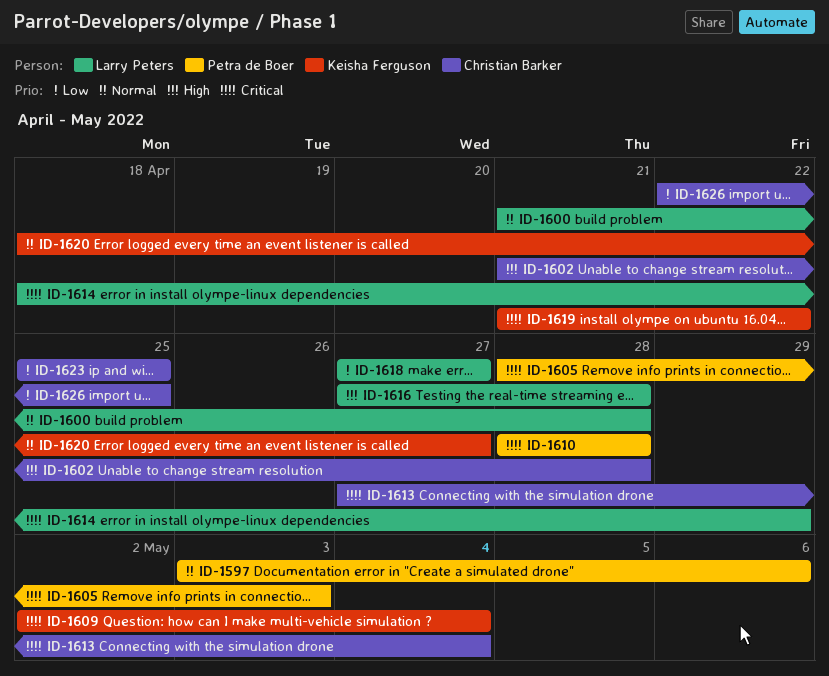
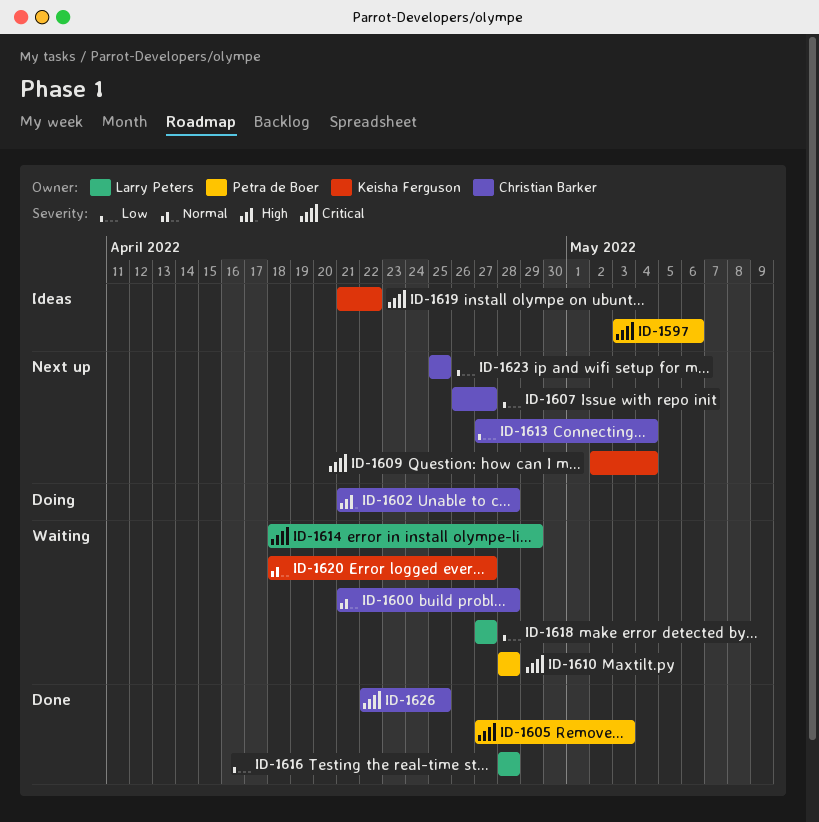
ID-1597, priority: Normal -> Critical
ID-1600, owner: Larry Peters -> Christian Barker
ID-1605, start: Apr 28 -> Apr 27
ID-1607: none -> present
ID-1613, priority: Critical -> Low
ID-1616, priority: High -> Low
ID-1616, start: Apr 27 -> Apr 28
ID-1626, priority: Low -> Critical

